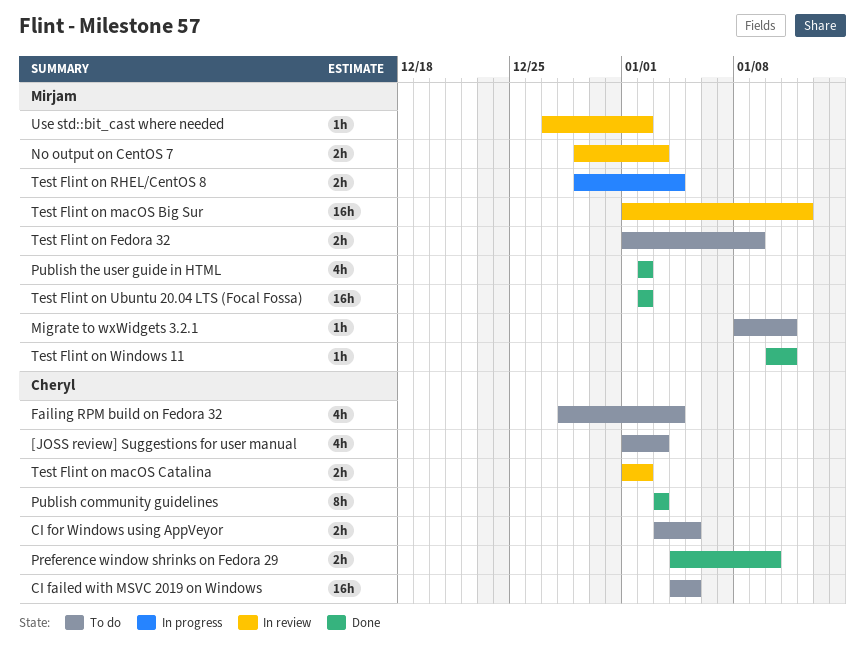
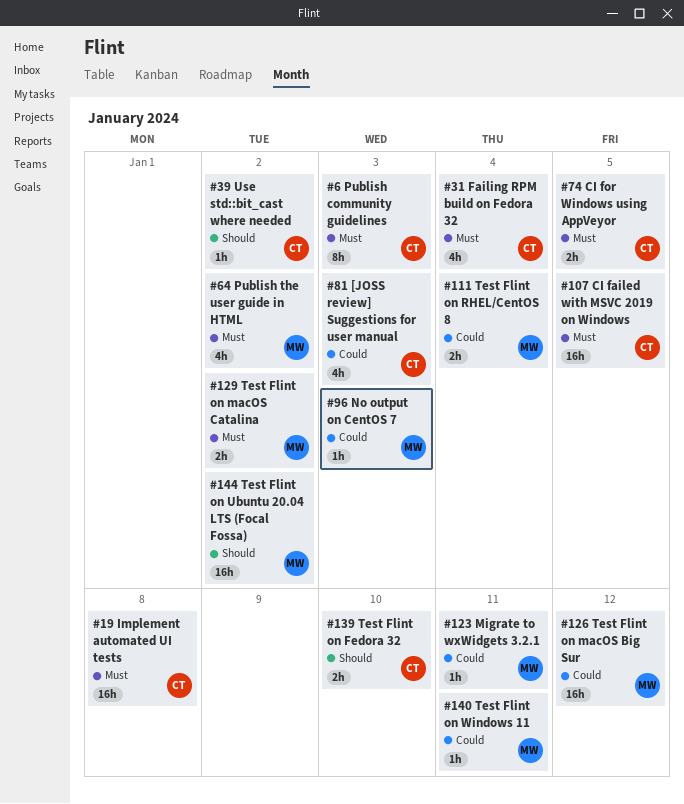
Implement automated UI tests: none -> present
No output on CentOS 7, estimate: 2h -> 1h
Preference window shrinks on Fedora 29: present -> none
Test Flint on Fedora 32, owner: Mirjam -> Cheryl
Test Flint on Fedora 32, due: Jan 9 -> Jan 10
Test Flint on macOS Catalina, owner: Cheryl -> Mirjam
Use std::bit_cast where needed, owner: Mirjam -> Cheryl

